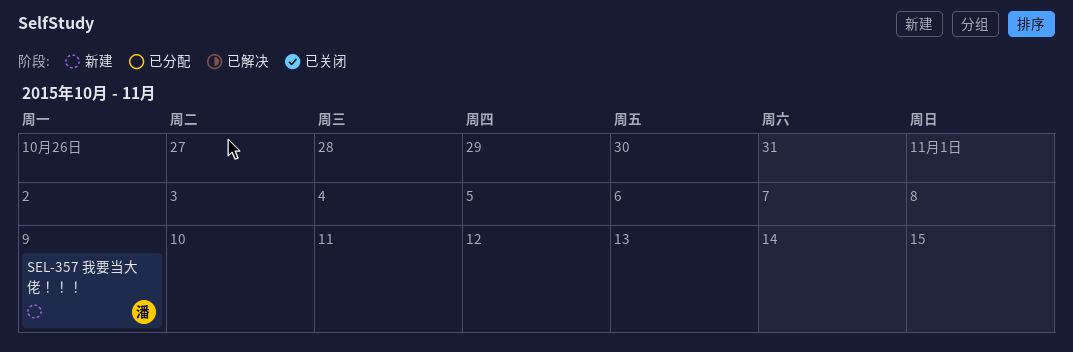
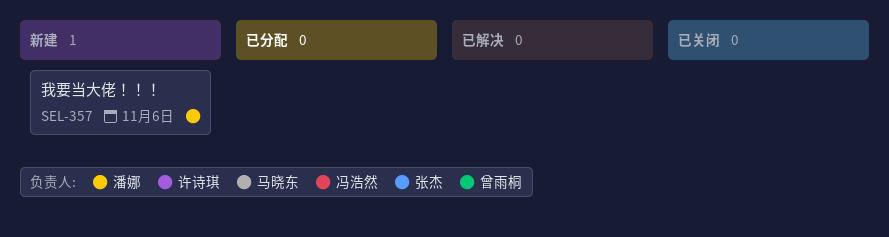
SEL-357, due: Nov 9 -> Nov 6

